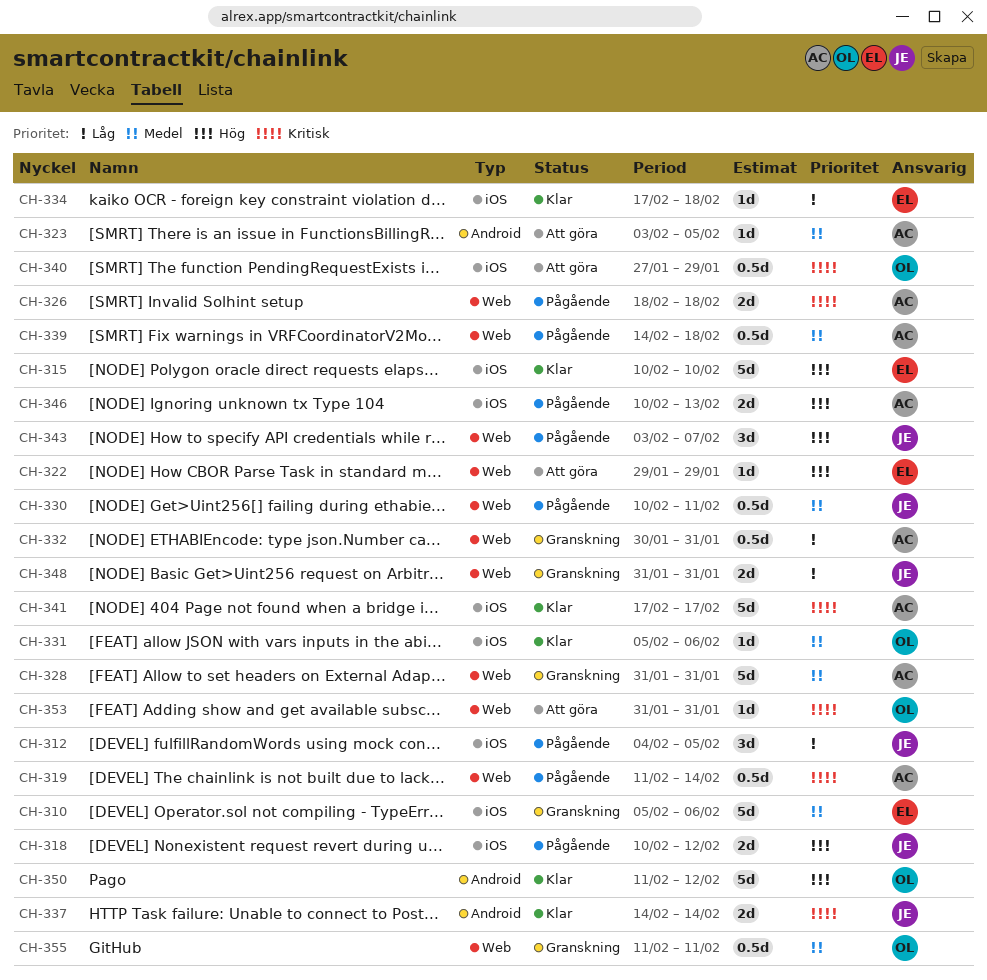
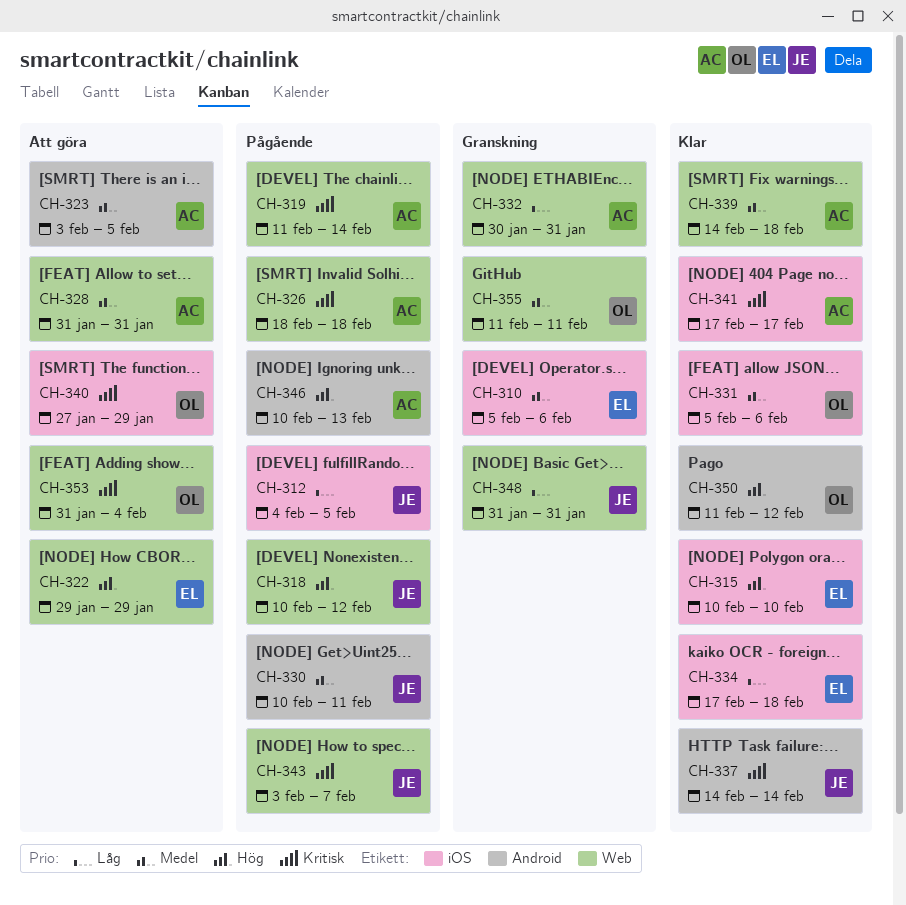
CH-318, label: iOS -> Web
CH-328, status: Granskning -> Att göra
CH-330, label: Web -> Android
CH-339, status: Pågående -> Klar
CH-343, priority: Hög -> Kritisk
CH-346, label: iOS -> Android
CH-353, due: Jan 31 -> Feb 4

